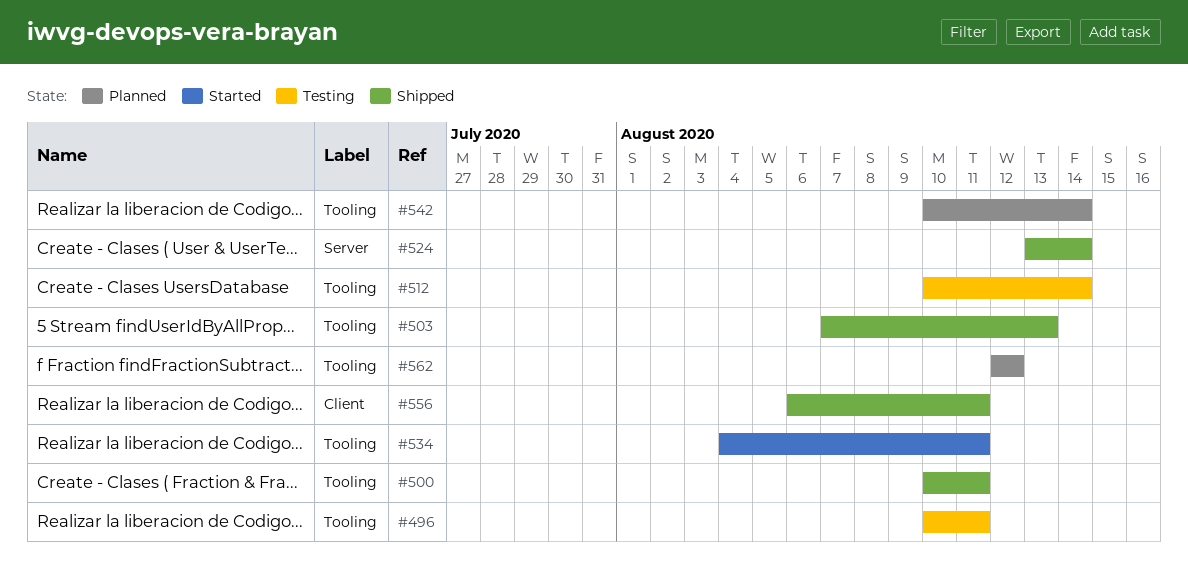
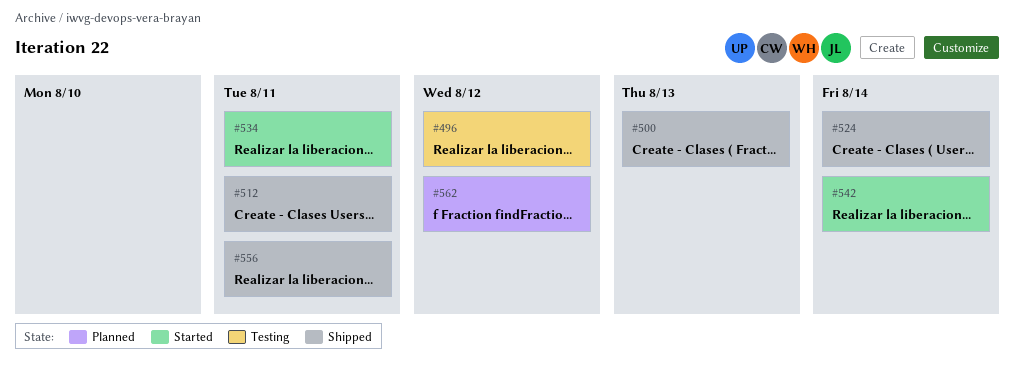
#496, due: Aug 11 -> Aug 12
#500, due: Aug 11 -> Aug 13
#503: present -> none
#512, status: Testing -> Shipped
#512, due: Aug 14 -> Aug 11
#542, status: Planned -> Started

